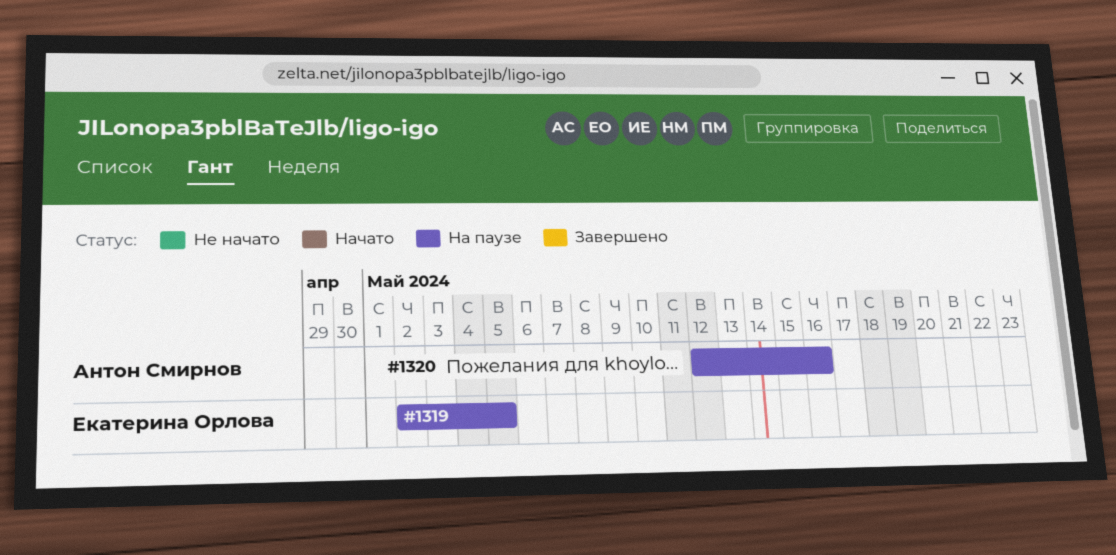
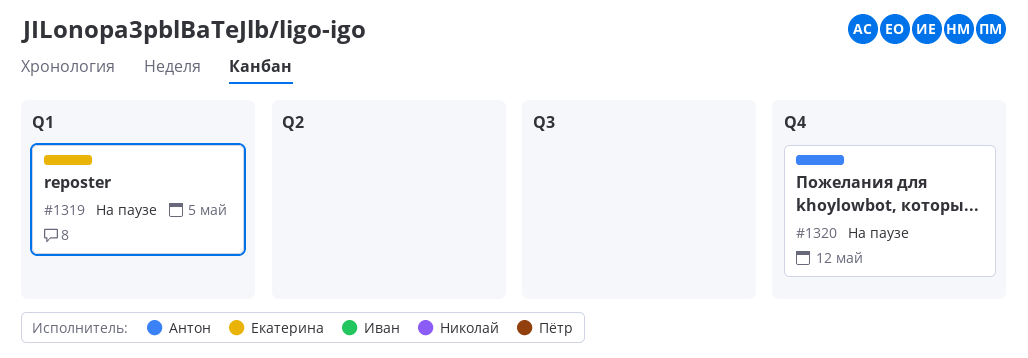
#1320, due: May 16 -> May 12

